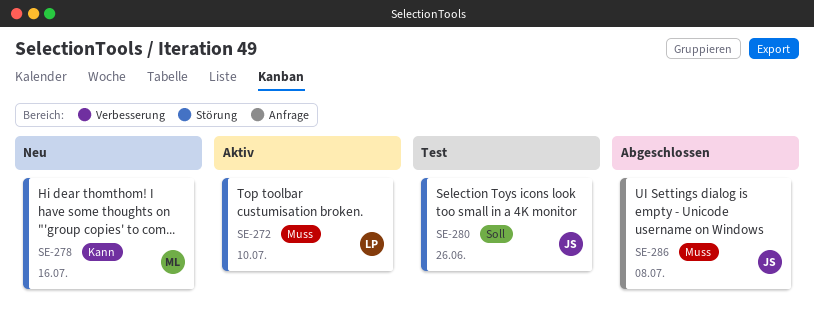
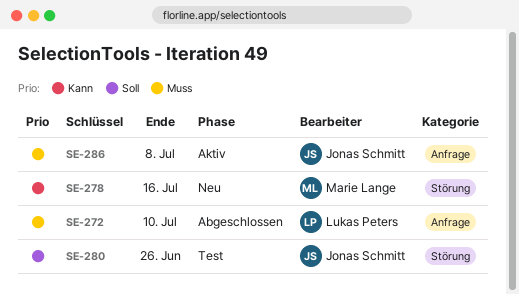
SE-272, status: Aktiv -> Abgeschlossen
SE-272, label: Störung -> Anfrage
SE-286, status: Abgeschlossen -> Aktiv

